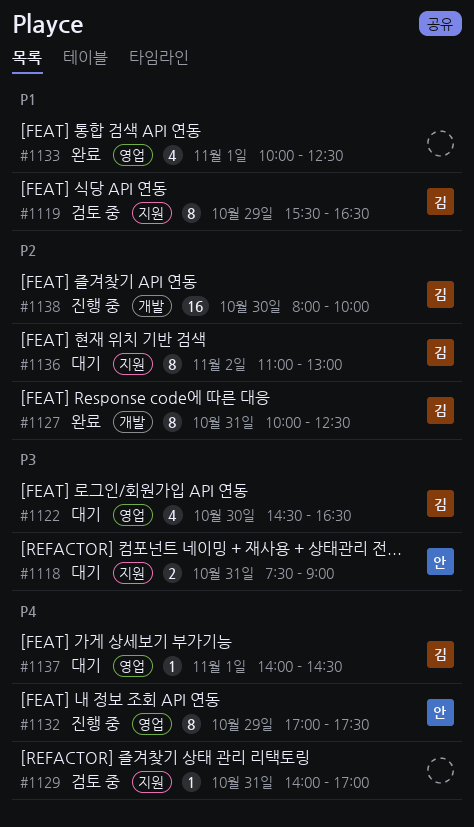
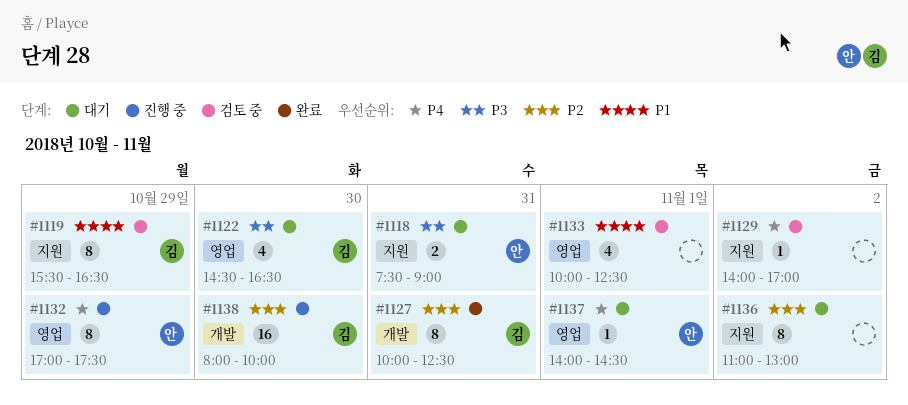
#1129, day: Oct 31 -> Nov 2
#1133, status: 완료 -> 검토 중
#1136, owner: 김 -> none
#1137, owner: 김 -> 안

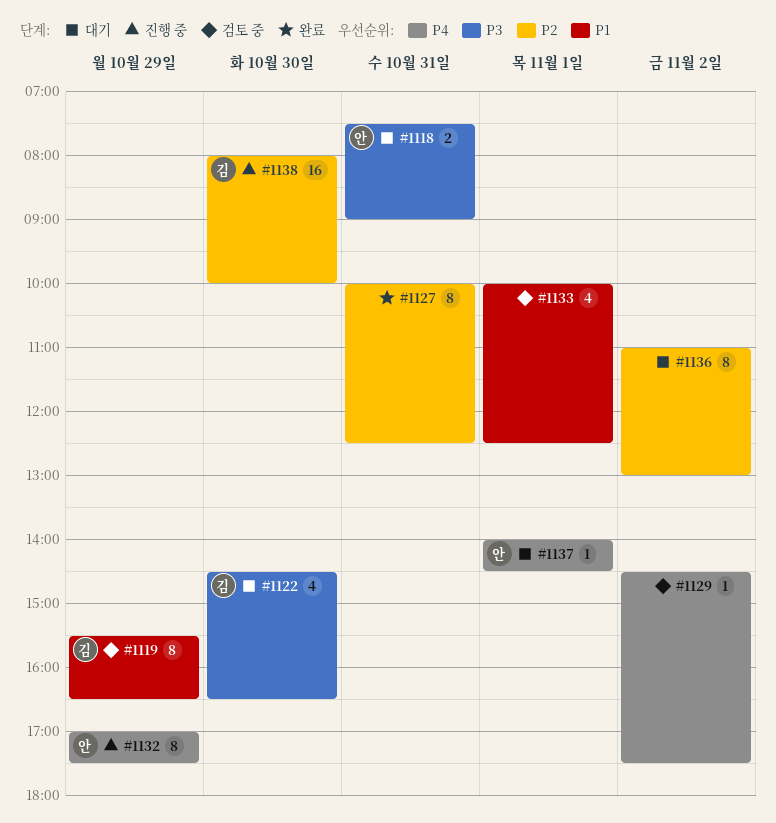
#1127, owner: 김 -> none
#1129, begins: 14:00 -> 14:30
#1129, ends: 17:00 -> 17:30

